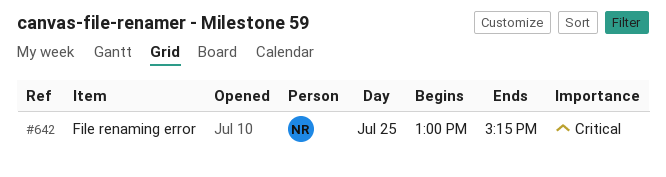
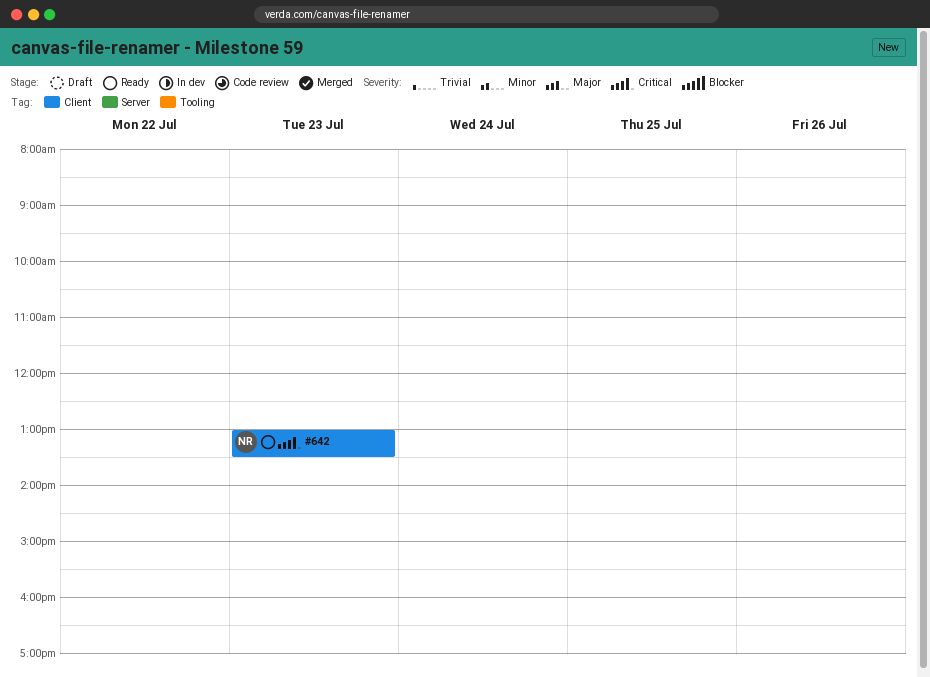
#642, day: Jul 25 -> Jul 23
#642, ends: 15:15 -> 13:30

